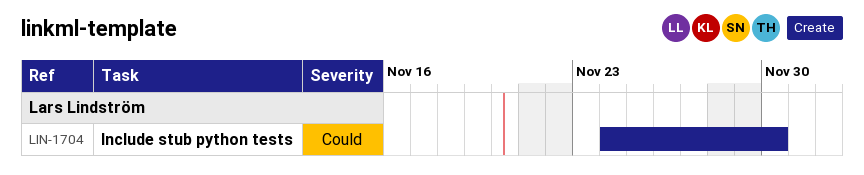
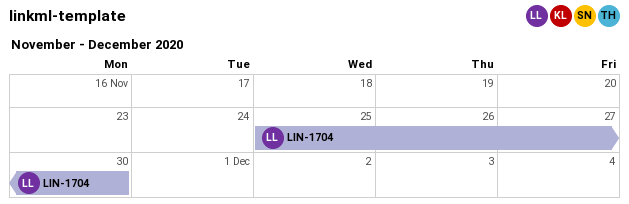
LIN-1704, start: Nov 24 -> Nov 25

